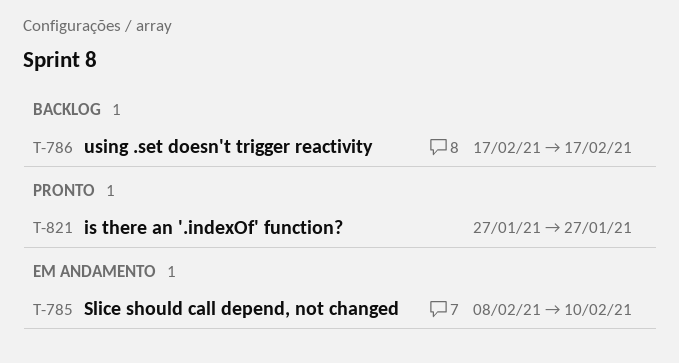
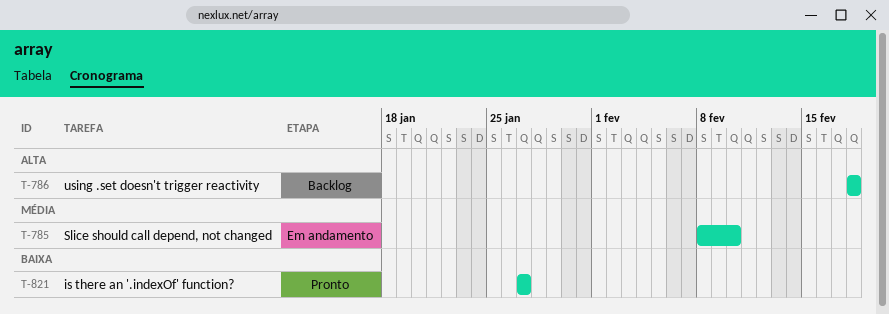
T-786, start: Feb 17 -> Feb 18
T-786, due: Feb 17 -> Feb 18

